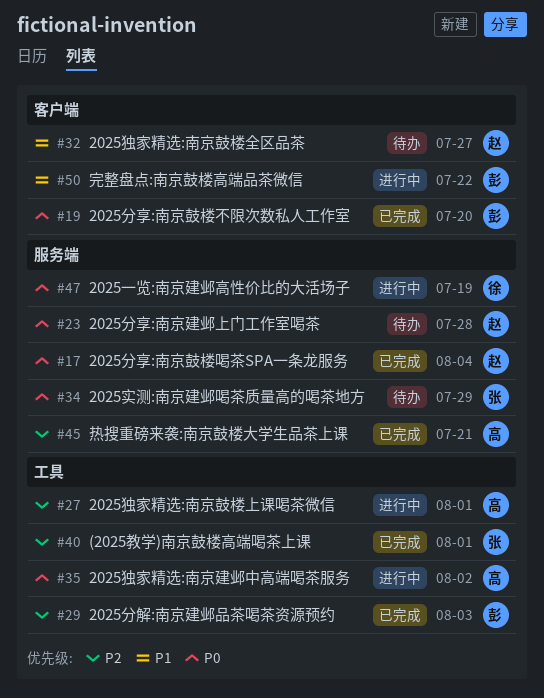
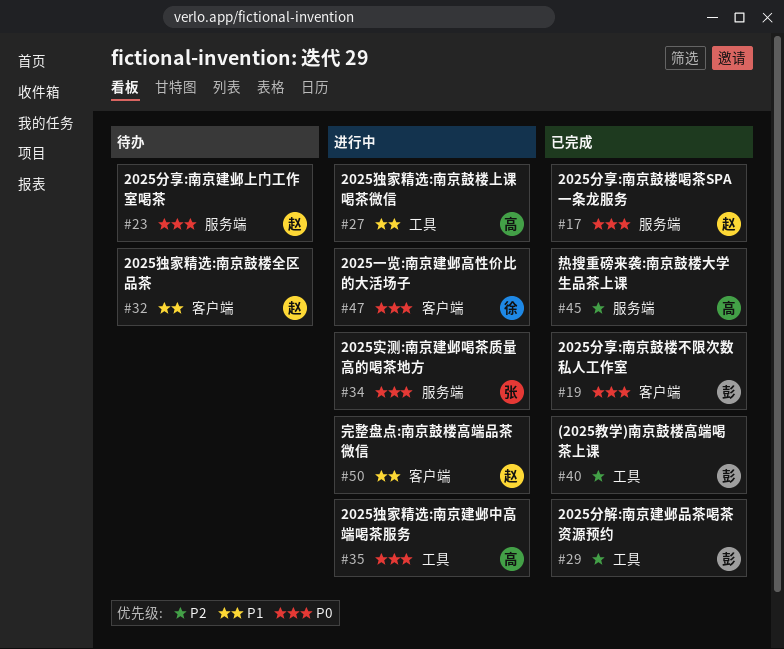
#27, priority: P2 -> P1
#34, status: 待办 -> 进行中
#40, owner: 张 -> 彭
#47, label: 服务端 -> 客户端
#50, owner: 彭 -> 赵

